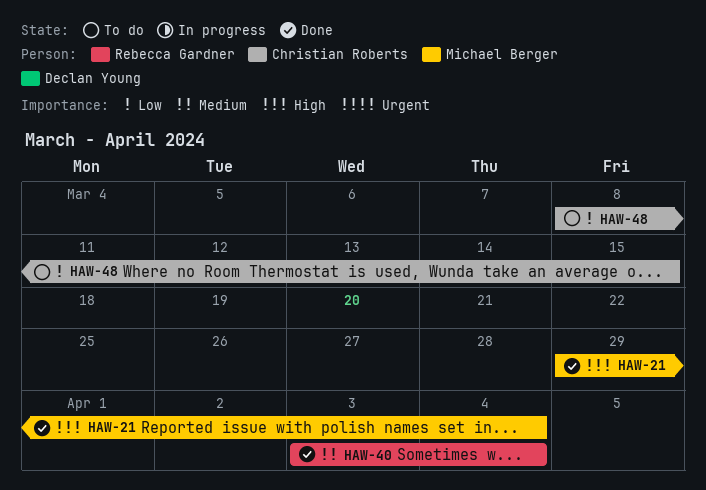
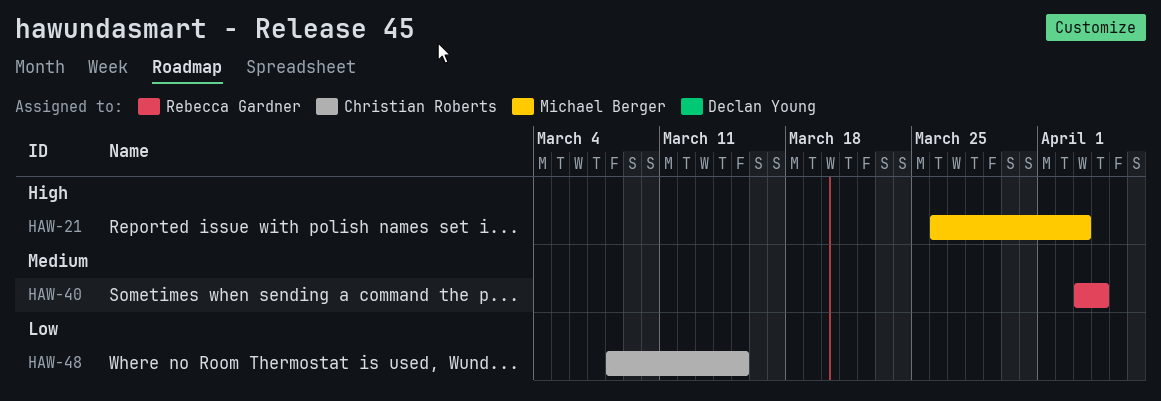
HAW-21, start: Mar 29 -> Mar 26
HAW-21, due: Apr 4 -> Apr 3

